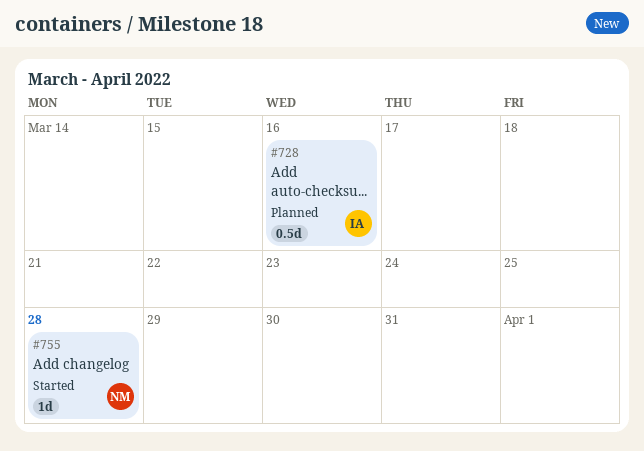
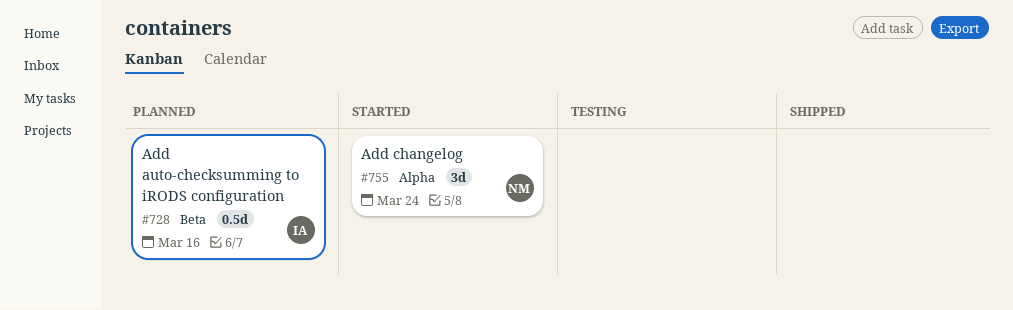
#755, estimate: 1d -> 3d
#755, due: Mar 28 -> Mar 24

